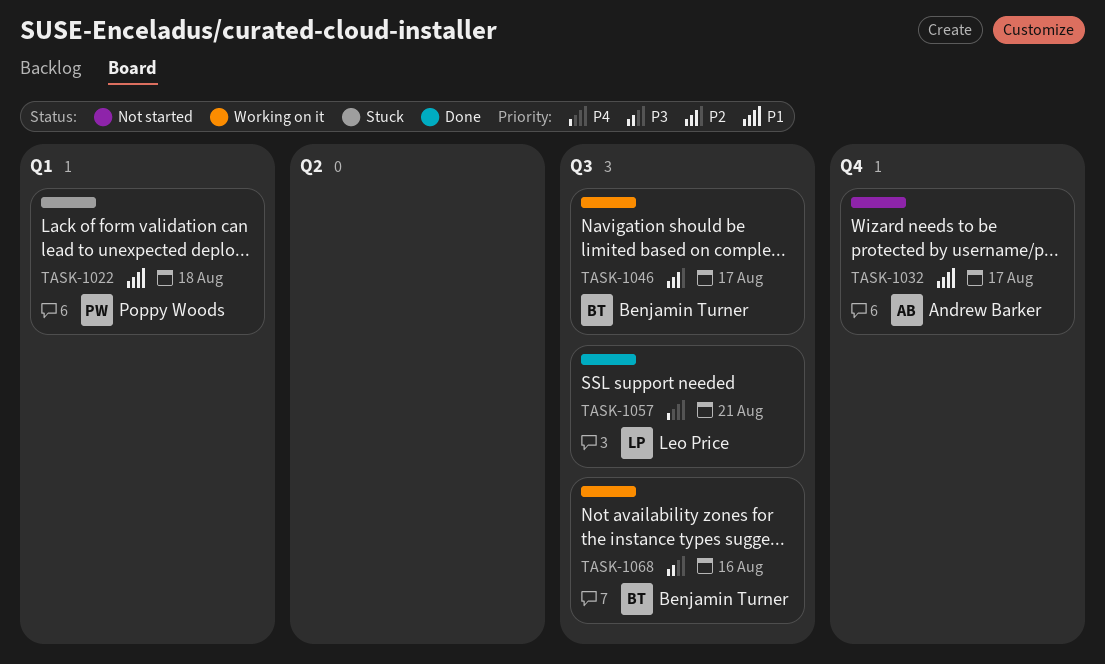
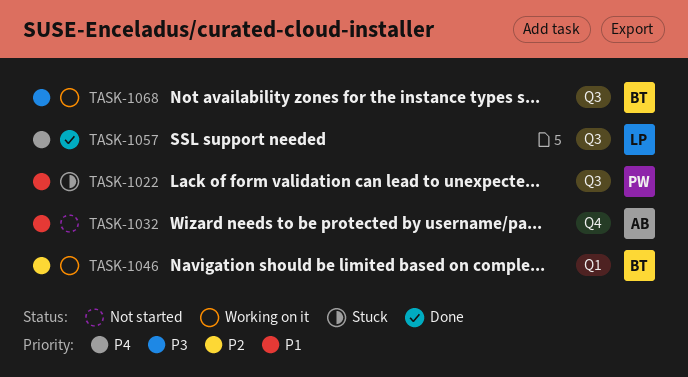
TASK-1022, label: Q1 -> Q3
TASK-1046, label: Q3 -> Q1

